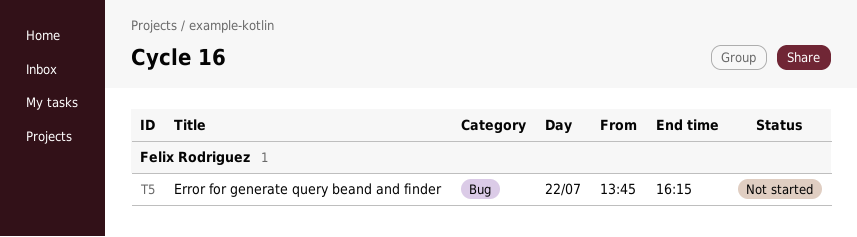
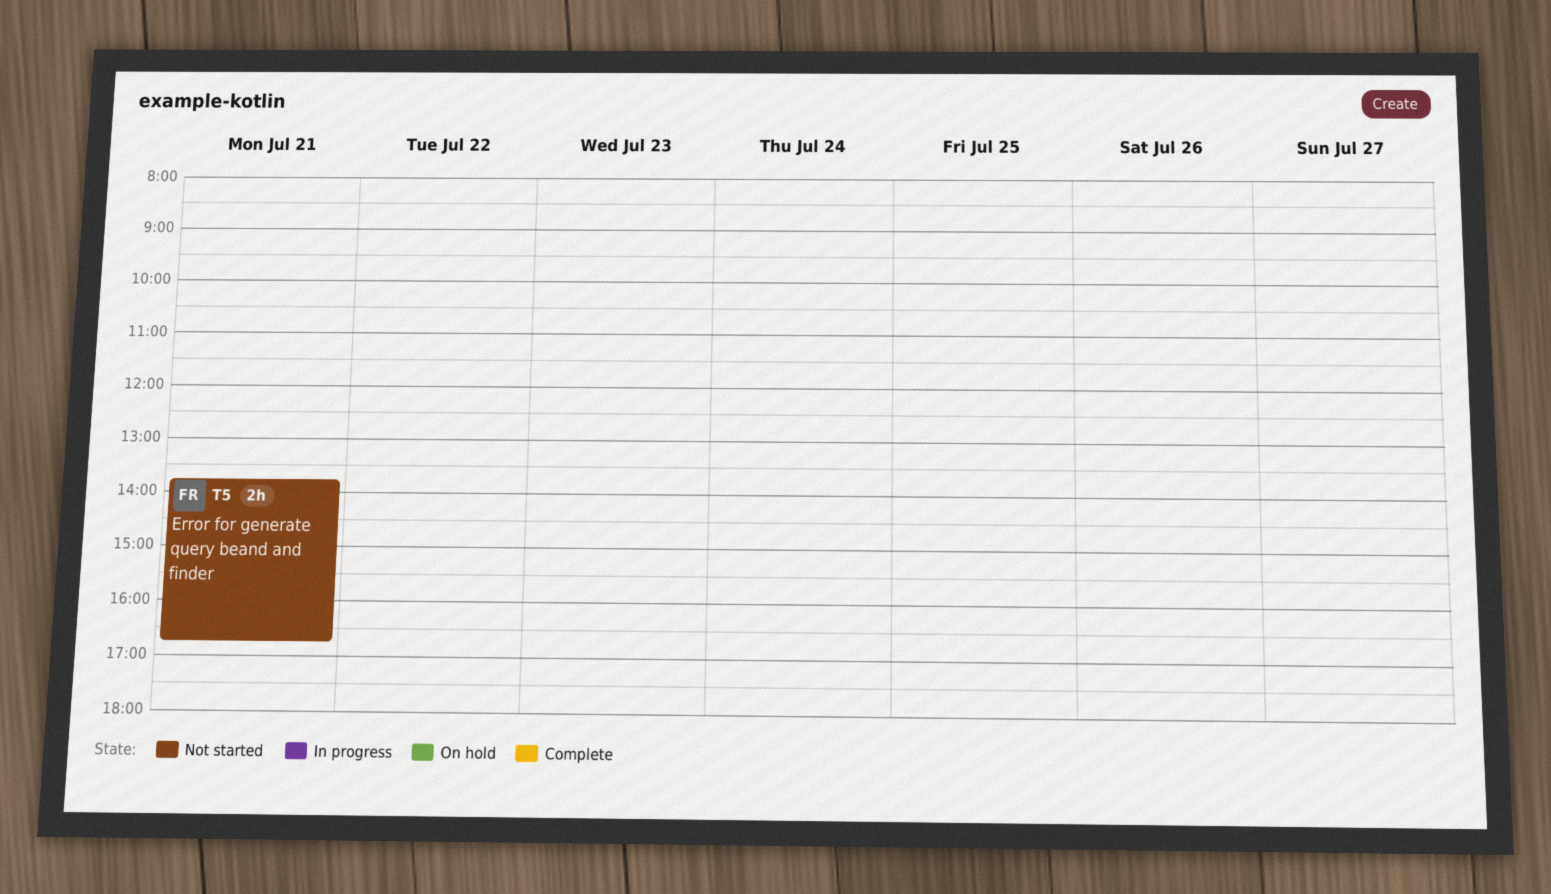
T5, day: Jul 22 -> Jul 21
T5, ends: 16:15 -> 16:45

